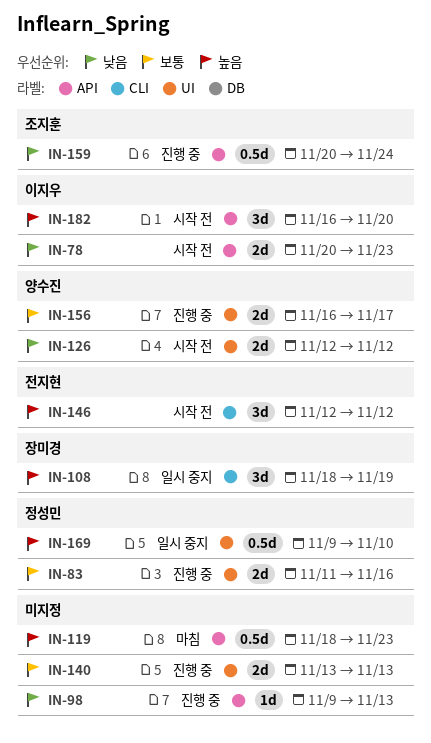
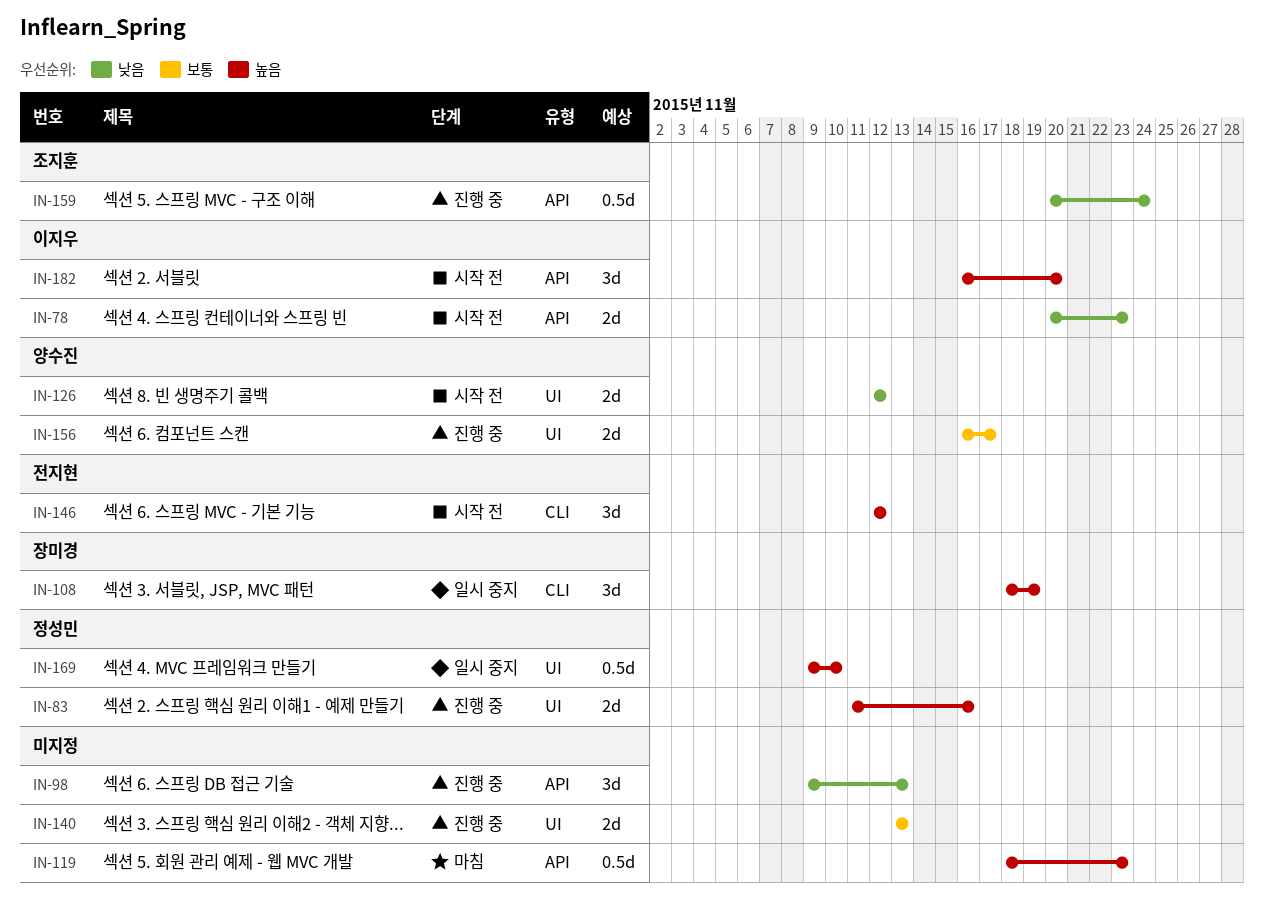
IN-83, priority: 보통 -> 높음
IN-98, estimate: 1d -> 3d

